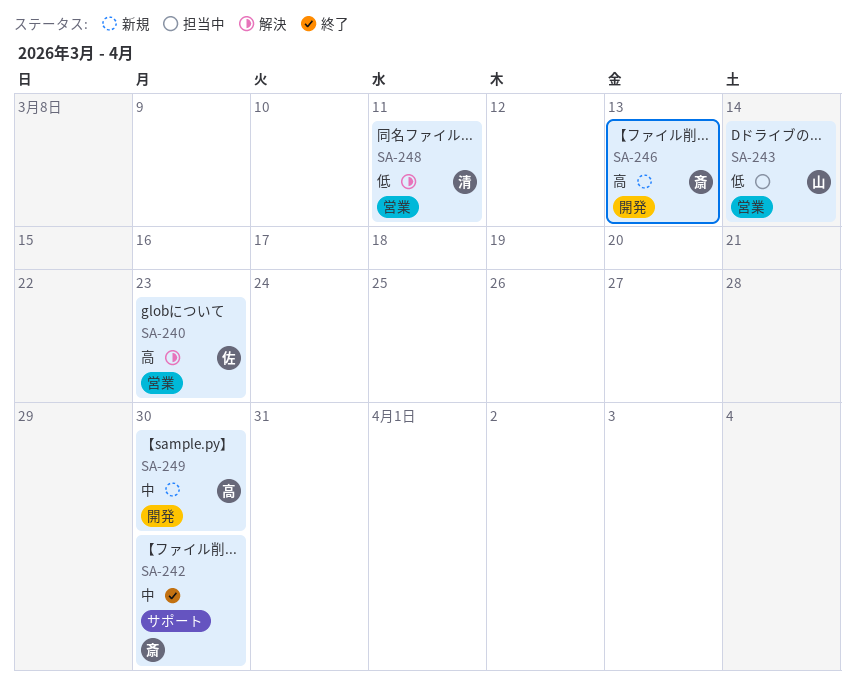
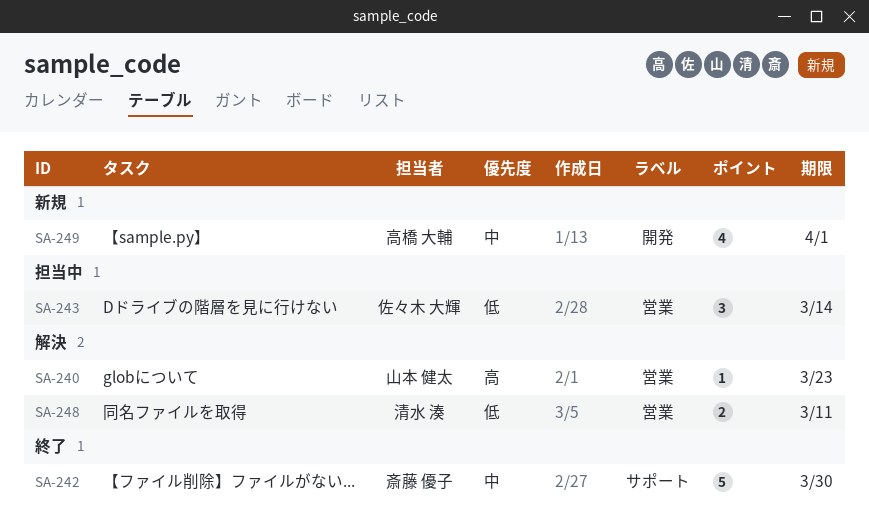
SA-240, owner: 佐々木 大輝 -> 山本 健太
SA-243, owner: 山本 健太 -> 佐々木 大輝
SA-246: present -> none
SA-249, due: Mar 30 -> Apr 1

